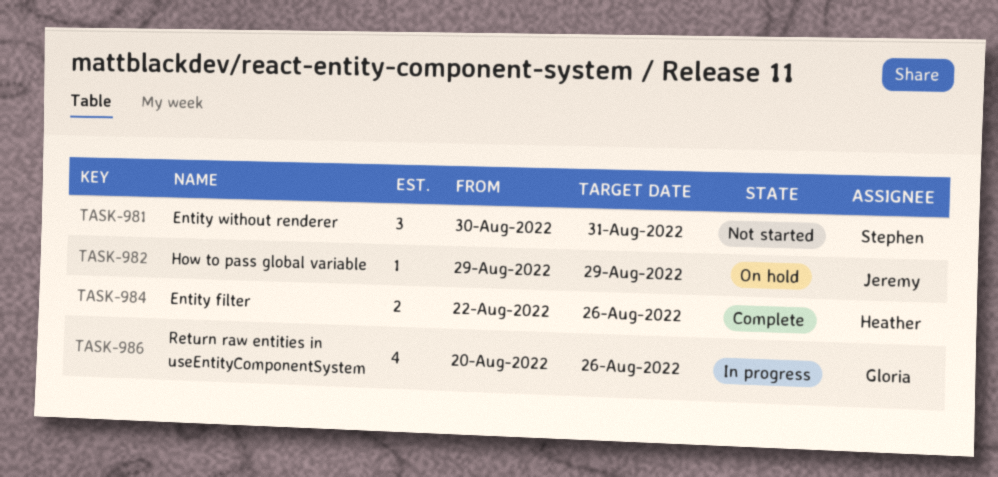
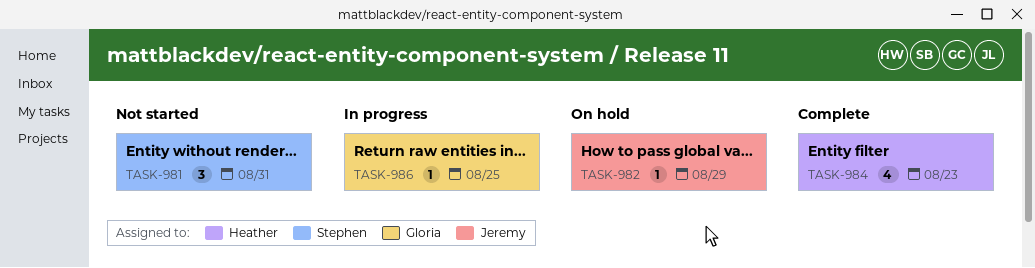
TASK-984, estimate: 2 -> 4
TASK-984, due: Aug 26 -> Aug 23
TASK-986, estimate: 4 -> 1
TASK-986, due: Aug 26 -> Aug 25

